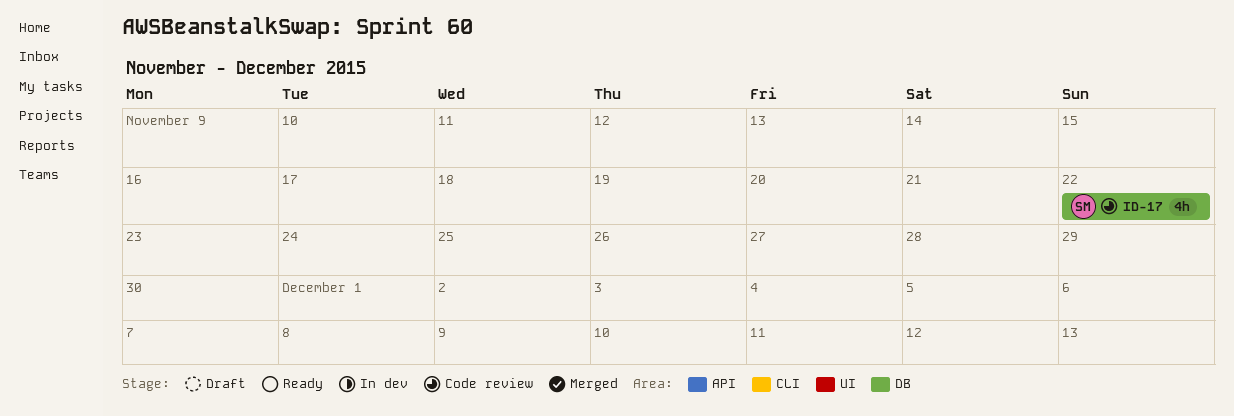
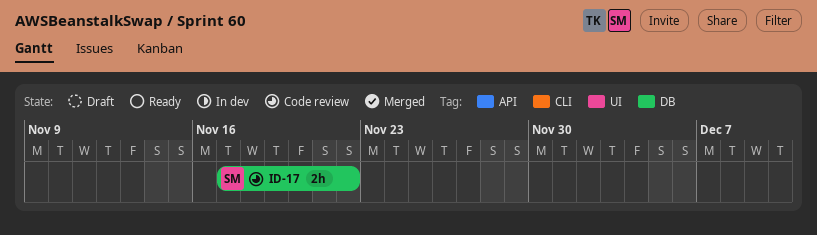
ID-17, estimate: 4h -> 2h
ID-17, start: Nov 22 -> Nov 17

